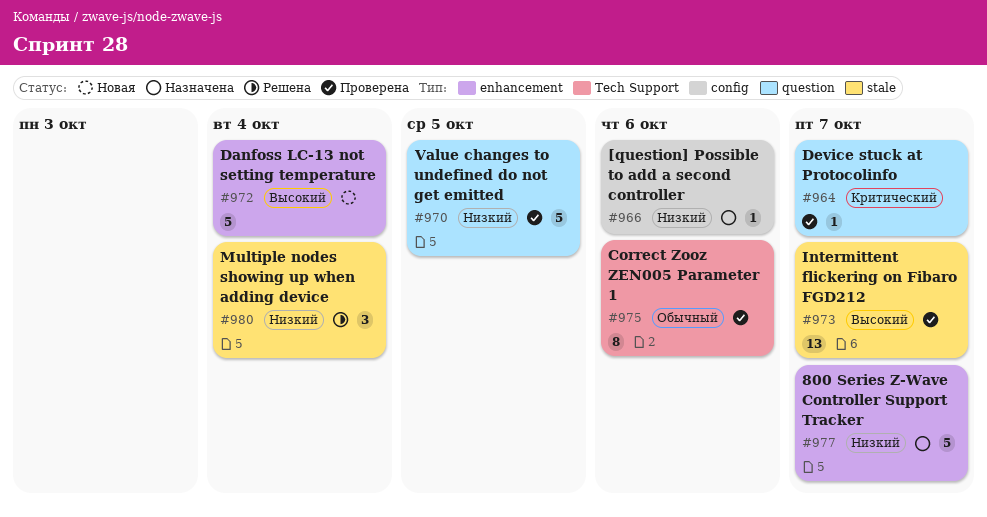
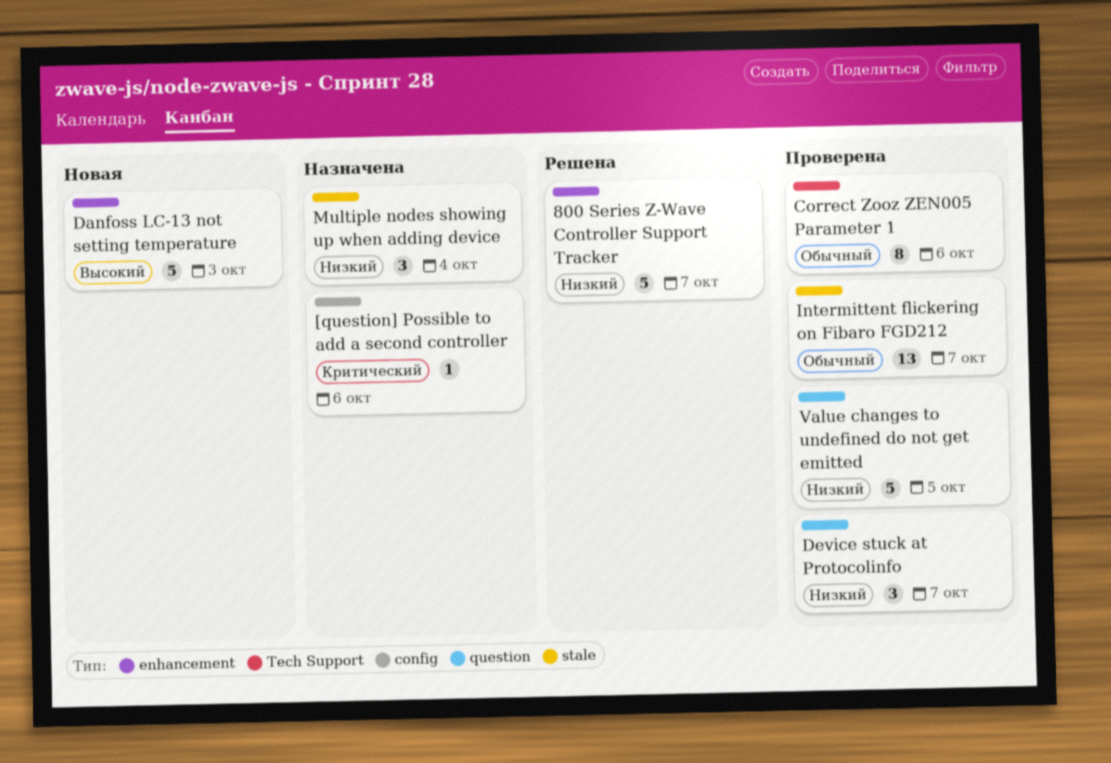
800 Series Z-Wave Controller Support Tracker, status: Назначена -> Решена
[question] Possible to add a second controller, priority: Низкий -> Критический
Danfoss LC-13 not setting temperature, due: Oct 4 -> Oct 3
Device stuck at Protocolinfo, priority: Критический -> Низкий
Device stuck at Protocolinfo, estimate: 1 -> 3
Intermittent flickering on Fibaro FGD212, priority: Высокий -> Обычный
Multiple nodes showing up when adding device, status: Решена -> Назначена

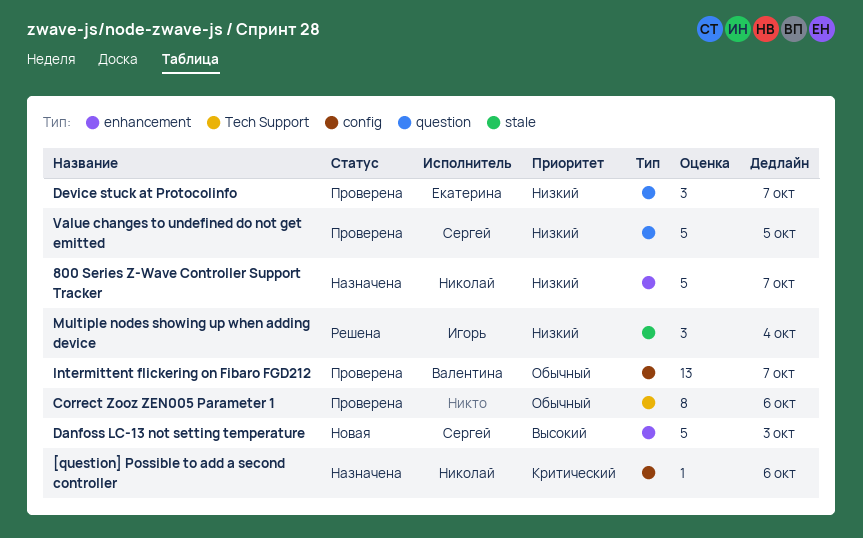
800 Series Z-Wave Controller Support Tracker, status: Решена -> Назначена
Intermittent flickering on Fibaro FGD212, label: stale -> config
Multiple nodes showing up when adding device, status: Назначена -> Решена

